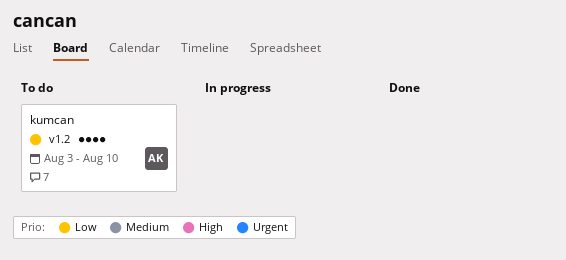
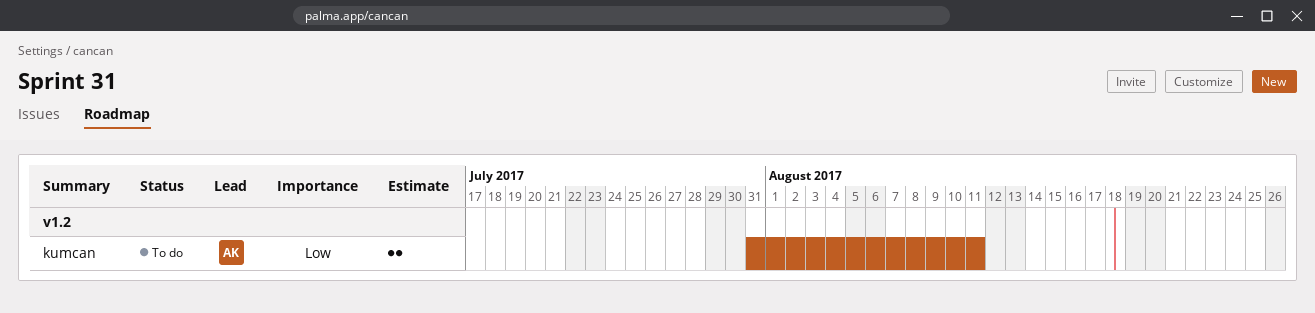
kumcan, estimate: 4 -> 2
kumcan, start: Aug 3 -> Jul 31
kumcan, due: Aug 10 -> Aug 11

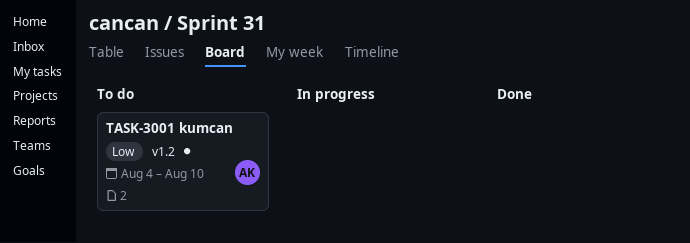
kumcan, estimate: 2 -> 1
kumcan, start: Jul 31 -> Aug 4
kumcan, due: Aug 11 -> Aug 10

